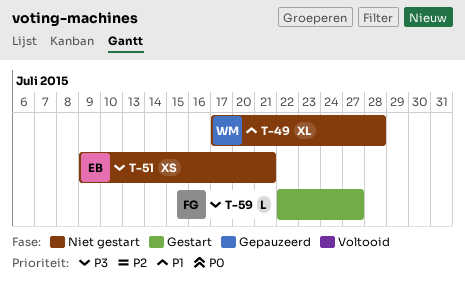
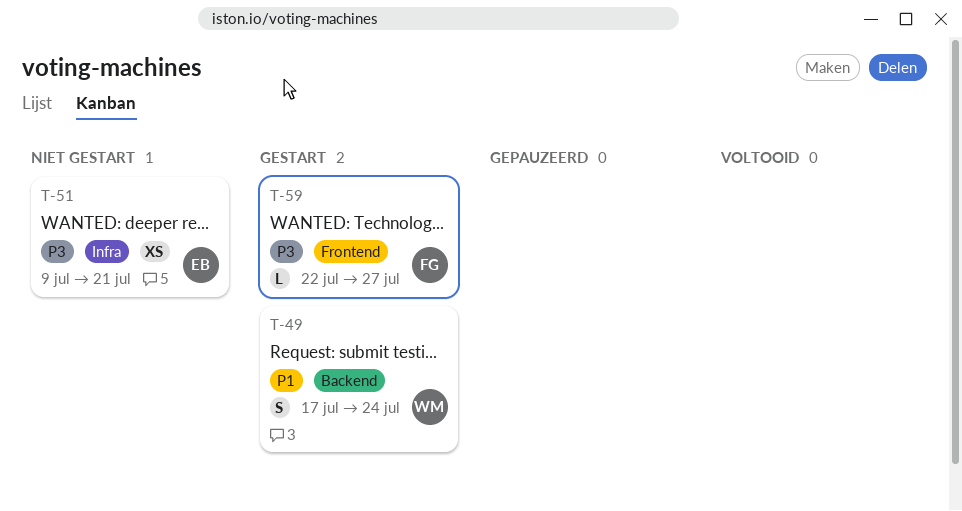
T-49, status: Niet gestart -> Gestart
T-49, estimate: XL -> S
T-49, due: Jul 28 -> Jul 24

